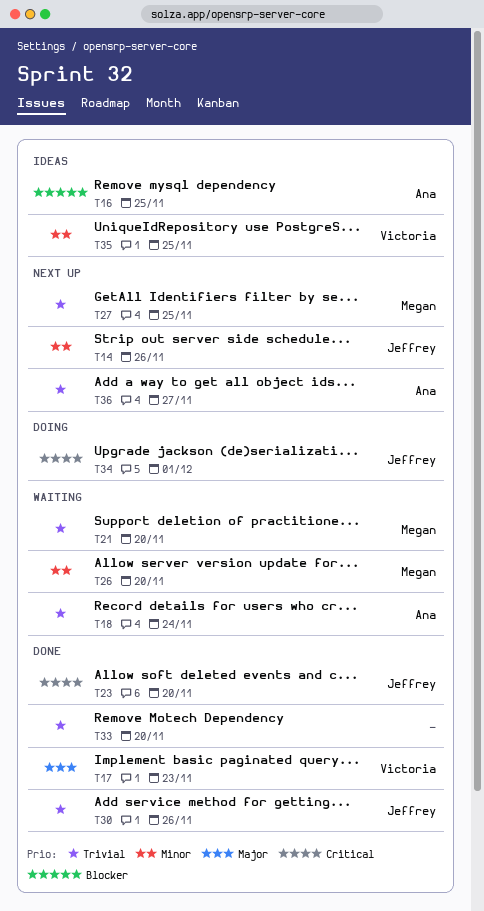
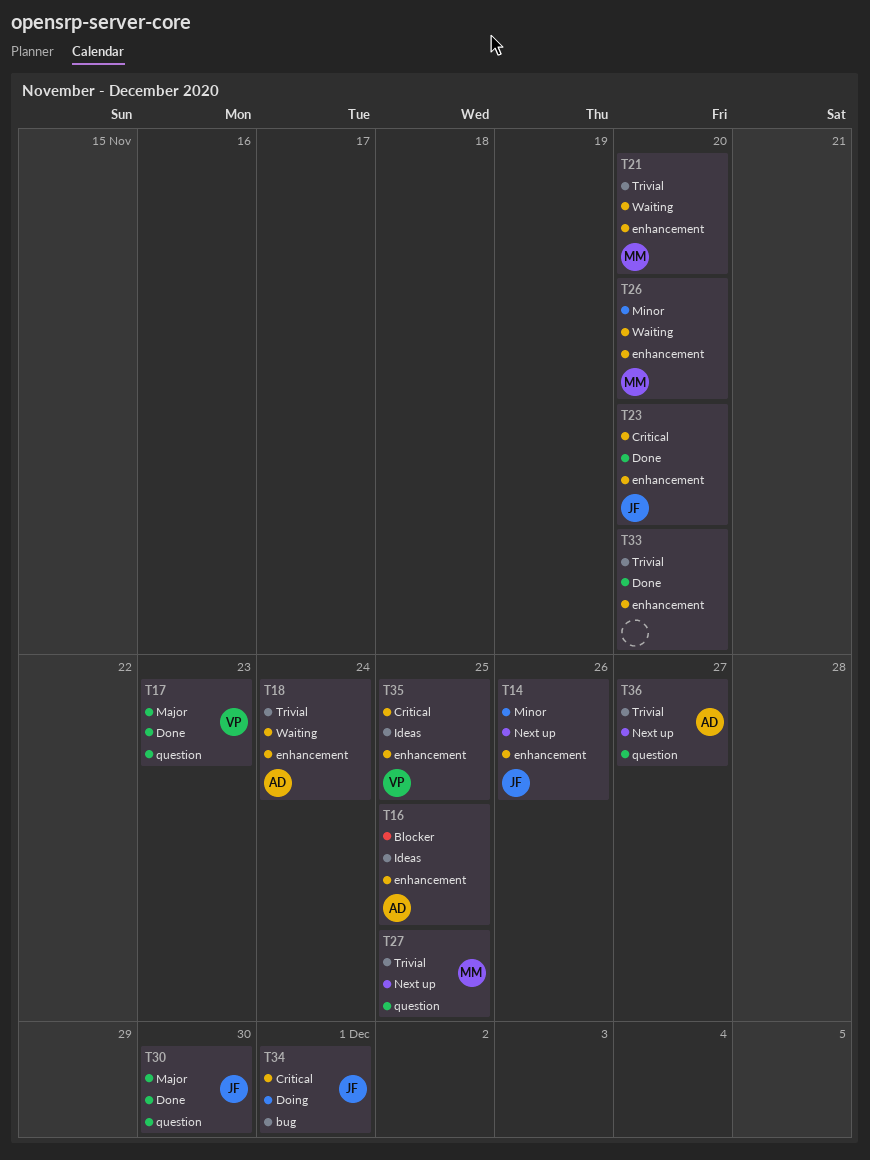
T30, priority: Trivial -> Major
T30, due: Nov 26 -> Nov 30
T35, priority: Minor -> Critical

